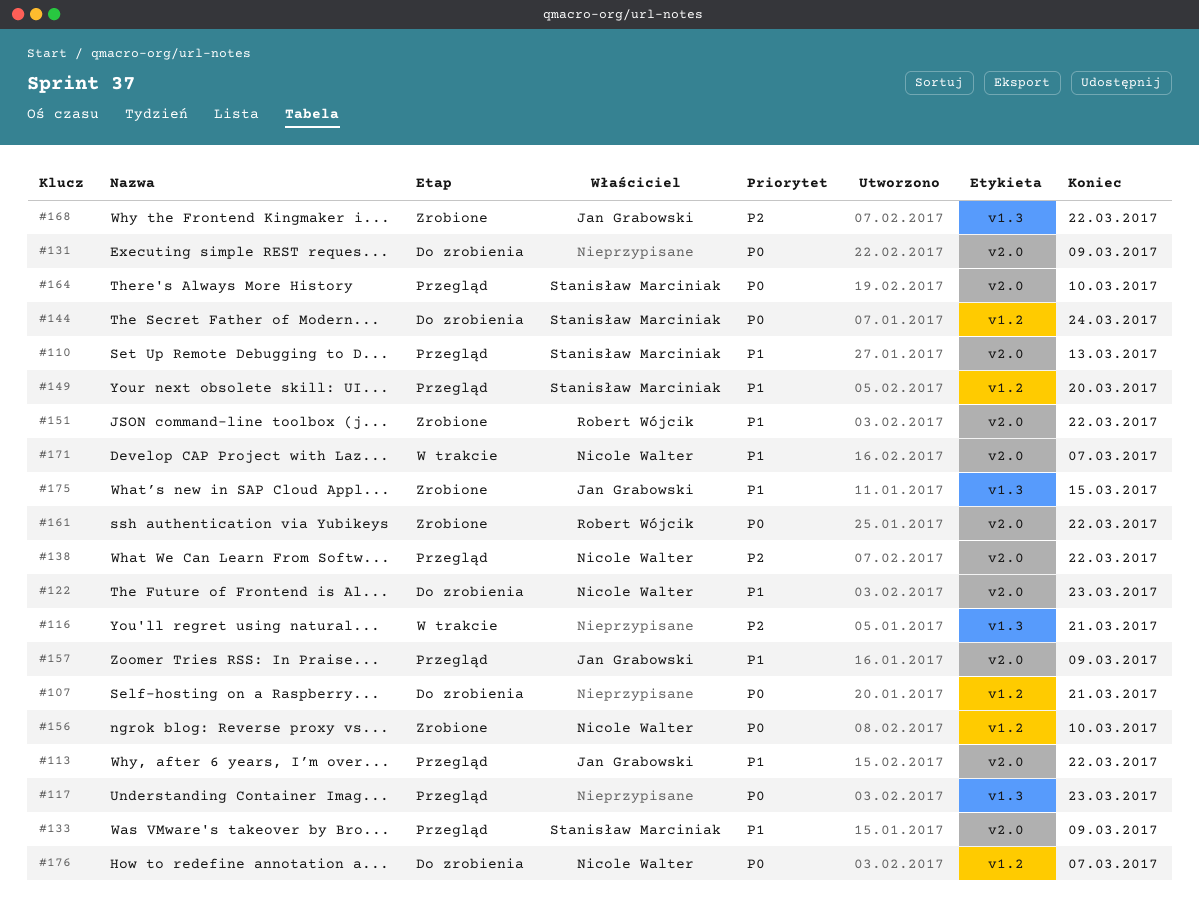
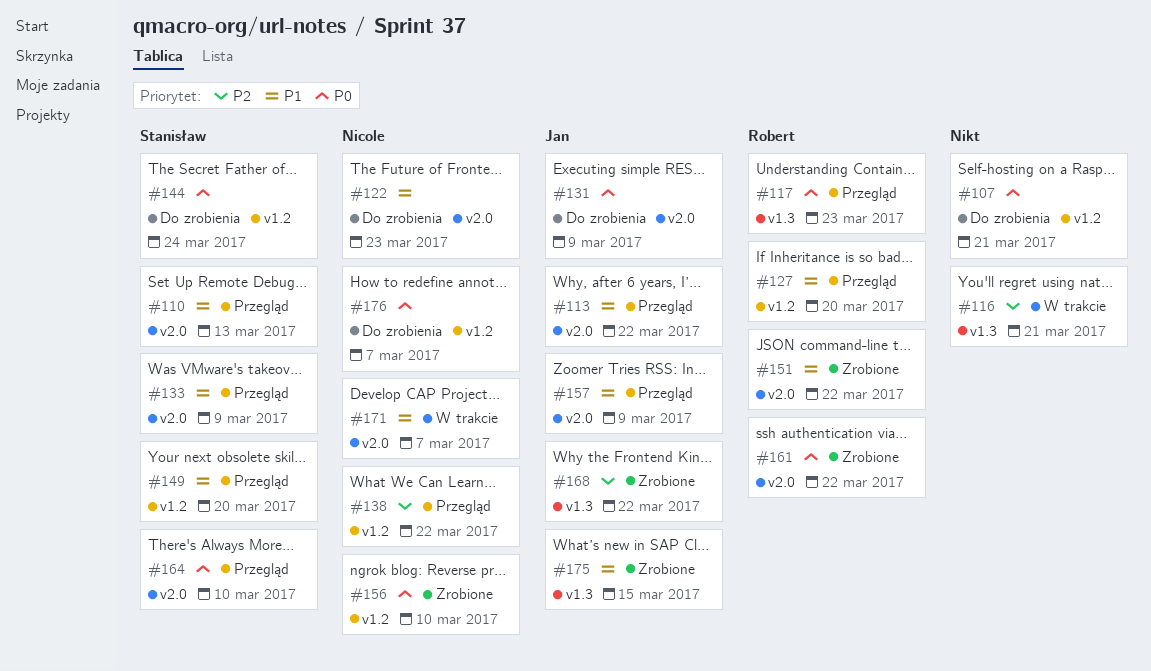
#117, owner: none -> Robert Wójcik
#127: none -> present
#131, owner: none -> Jan Grabowski
#138, label: v2.0 -> v1.2

